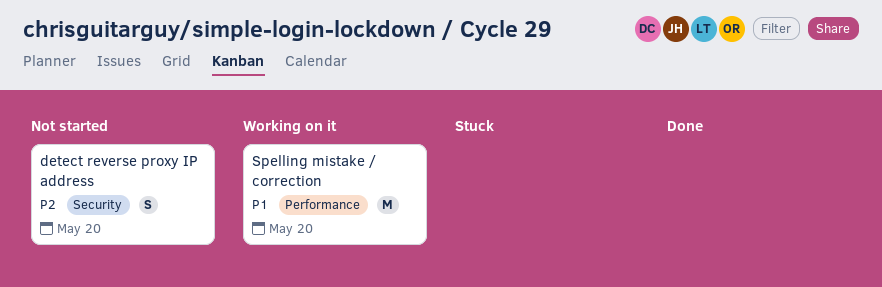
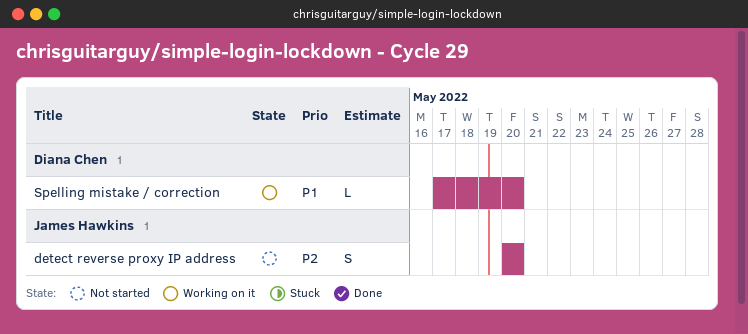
Spelling mistake / correction, estimate: M -> L

